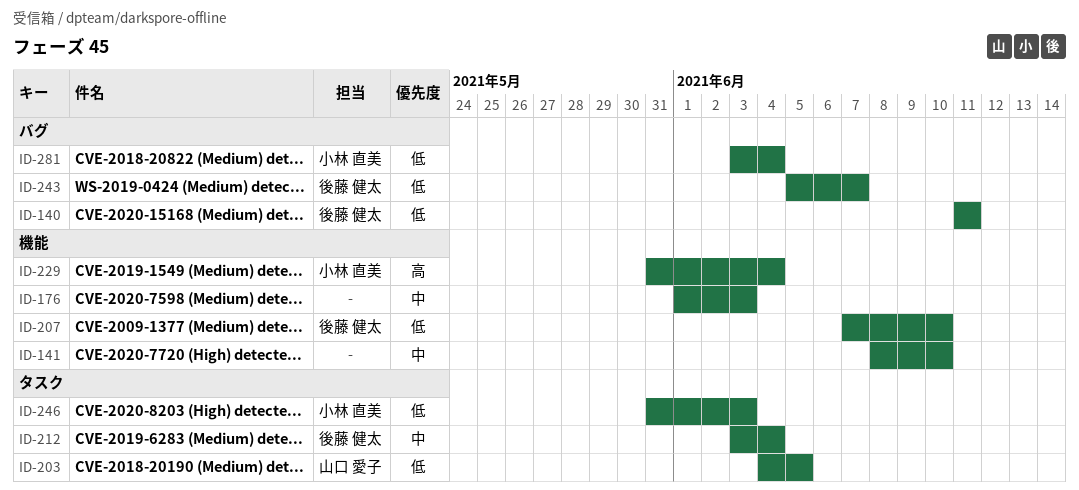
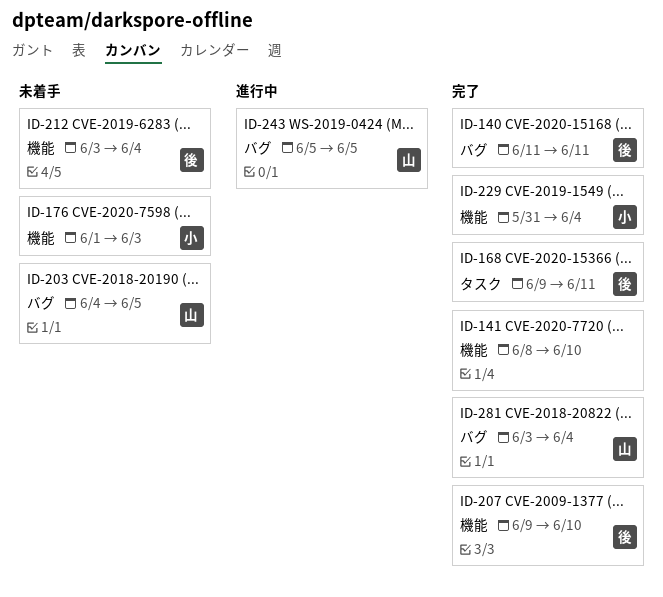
ID-168: none -> present
ID-176, owner: none -> 小林 直美
ID-203, label: タスク -> バグ
ID-207, start: Jun 7 -> Jun 9
ID-212, label: タスク -> 機能
ID-243, owner: 後藤 健太 -> 山口 愛子
ID-243, due: Jun 7 -> Jun 5
ID-246: present -> none
ID-281, owner: 小林 直美 -> 山口 愛子

